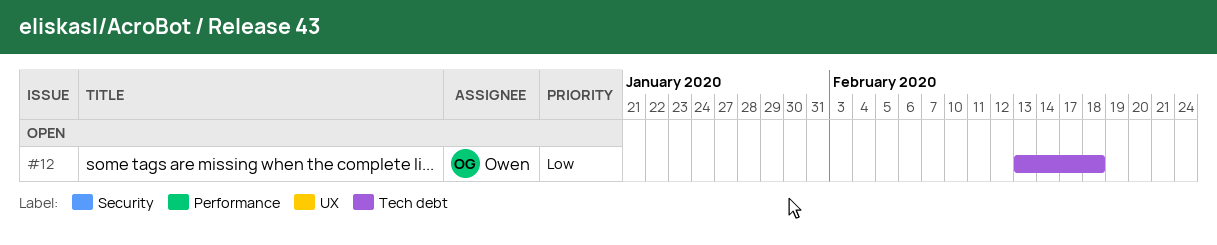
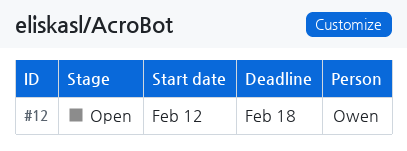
#12, start: Feb 13 -> Feb 12

